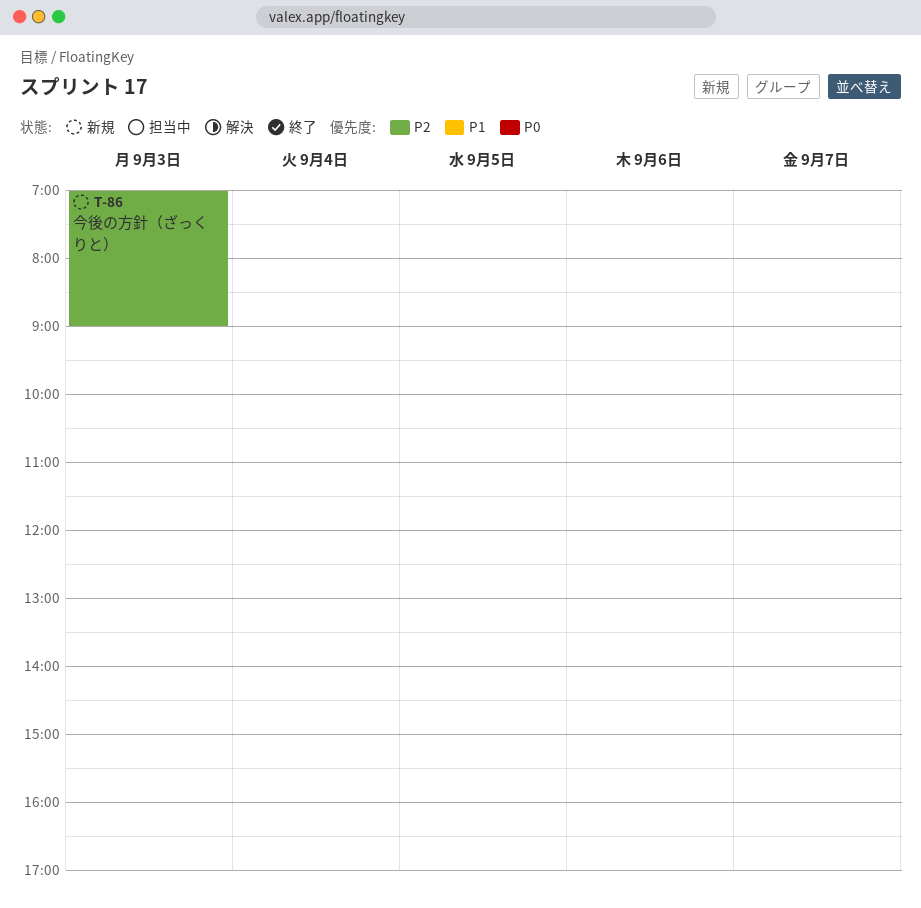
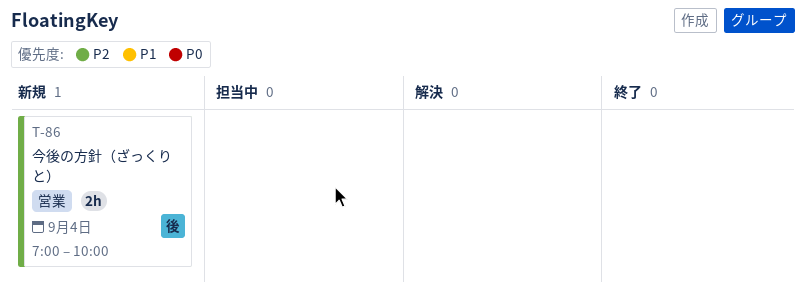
T-86, day: Sep 3 -> Sep 4
T-86, ends: 09:00 -> 10:00

